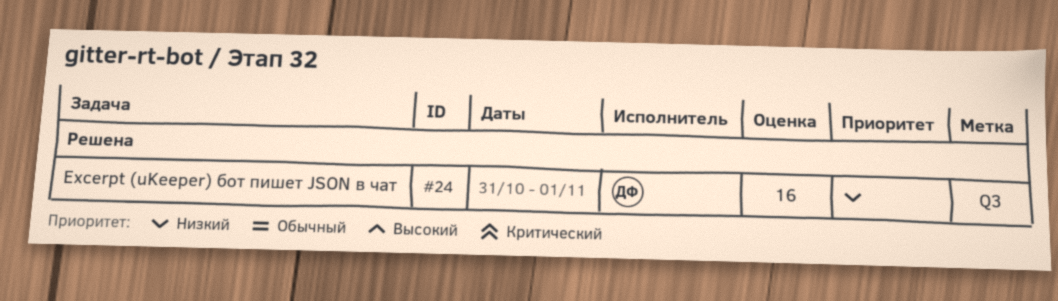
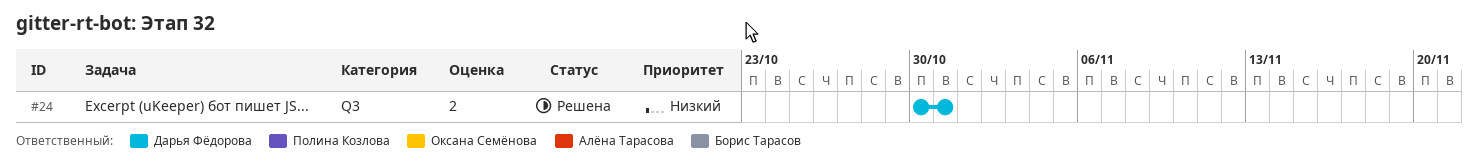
#24, estimate: 16 -> 2
#24, start: Oct 31 -> Oct 30
#24, due: Nov 1 -> Oct 31

